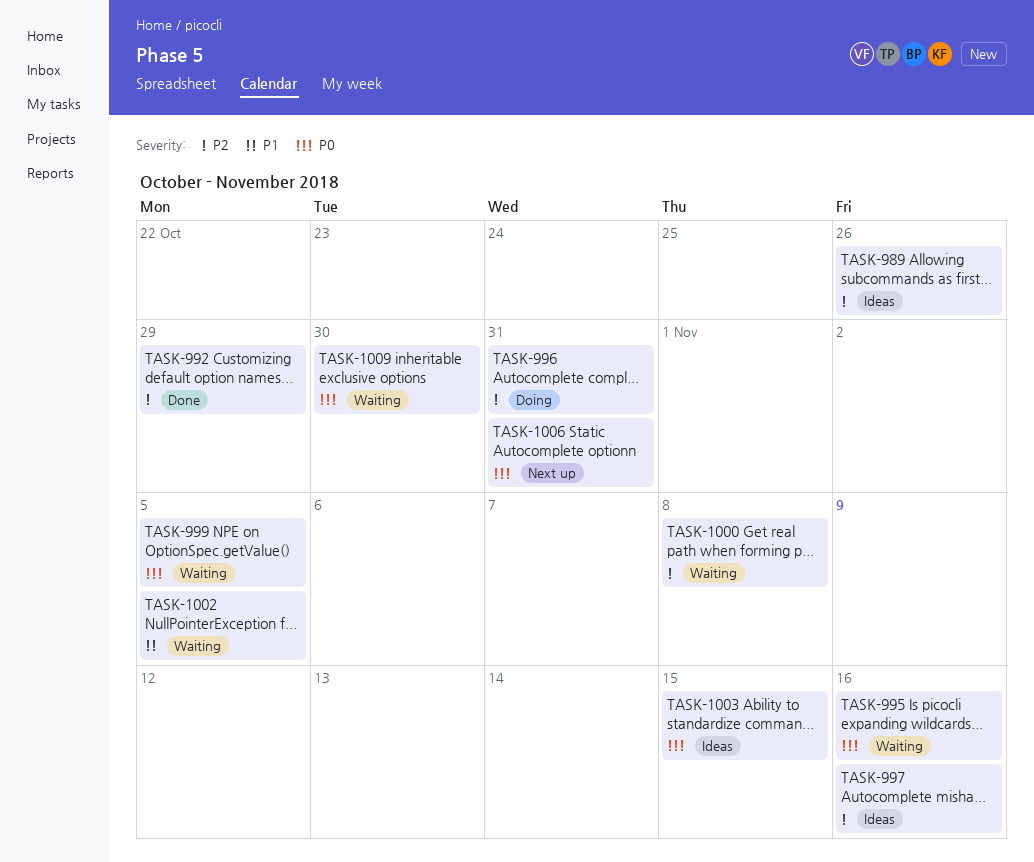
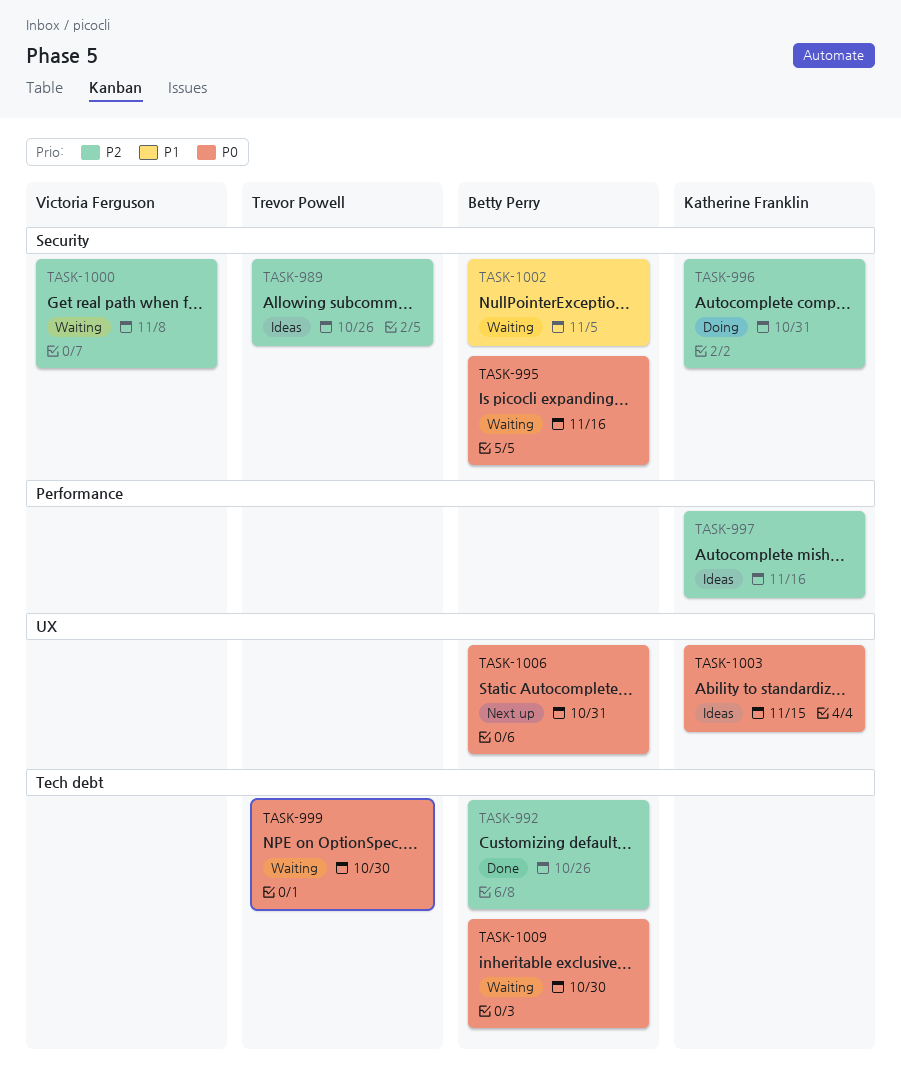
TASK-992, due: Oct 29 -> Oct 26
TASK-999, due: Nov 5 -> Oct 30

